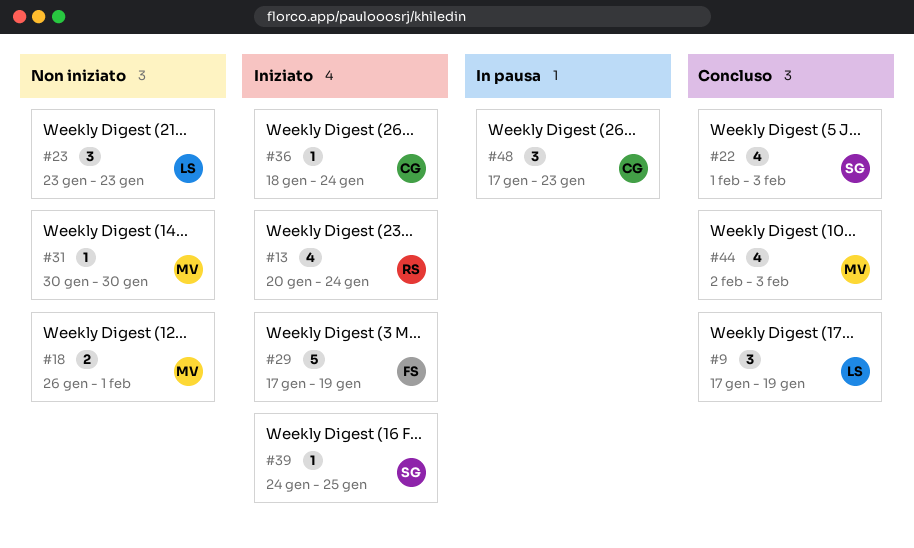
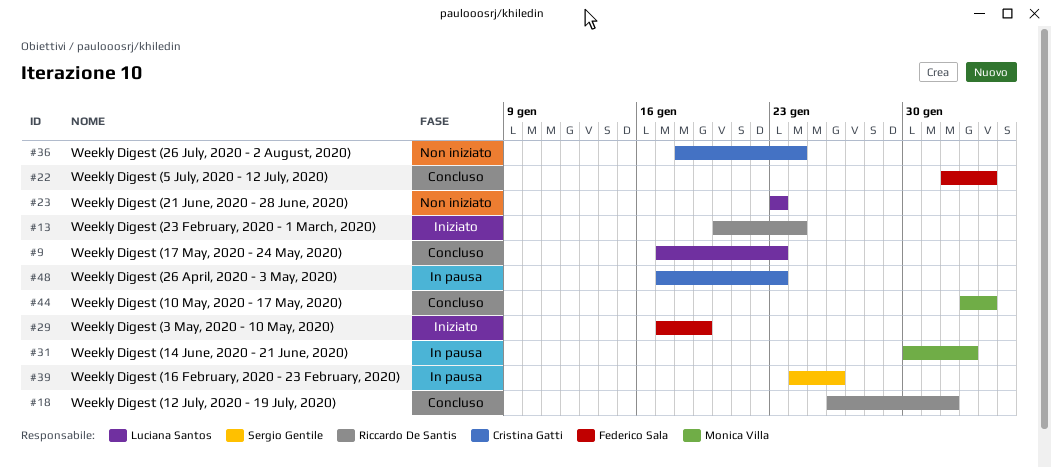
#9, due: Jan 19 -> Jan 23
#18, status: Non iniziato -> Concluso
#18, owner: Monica Villa -> Riccardo De Santis
#22, owner: Sergio Gentile -> Federico Sala
#31, status: Non iniziato -> In pausa
#31, due: Jan 30 -> Feb 2
#36, status: Iniziato -> Non iniziato
#39, status: Iniziato -> In pausa
#39, due: Jan 25 -> Jan 26

